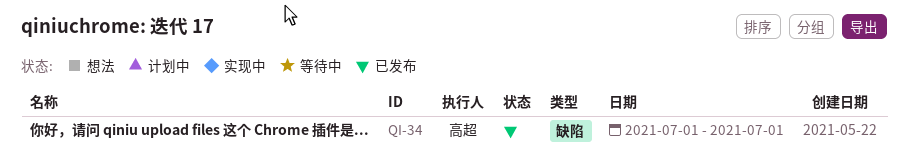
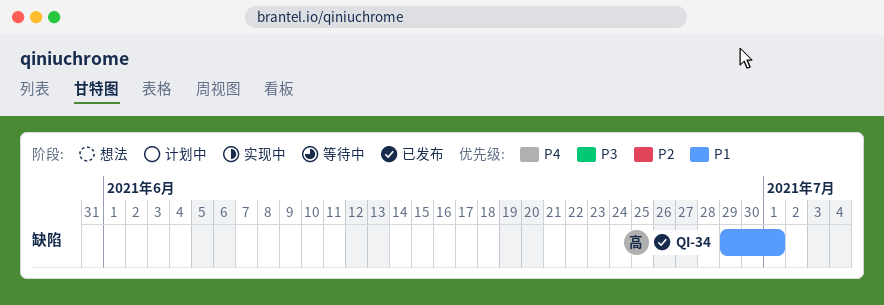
QI-34, start: Jul 1 -> Jun 29

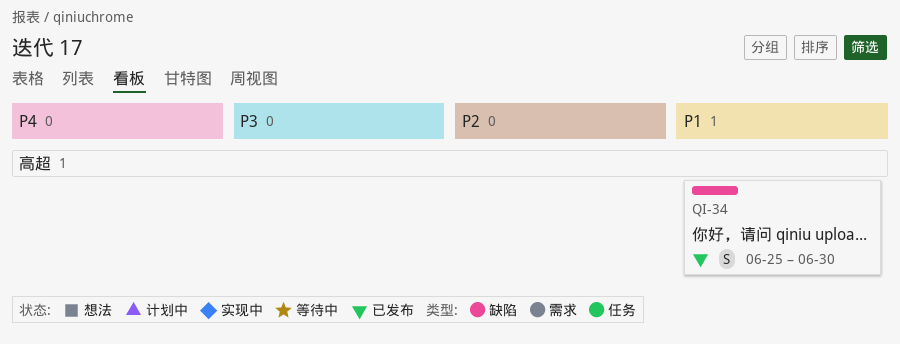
QI-34, start: Jun 29 -> Jun 25
QI-34, due: Jul 1 -> Jun 30

